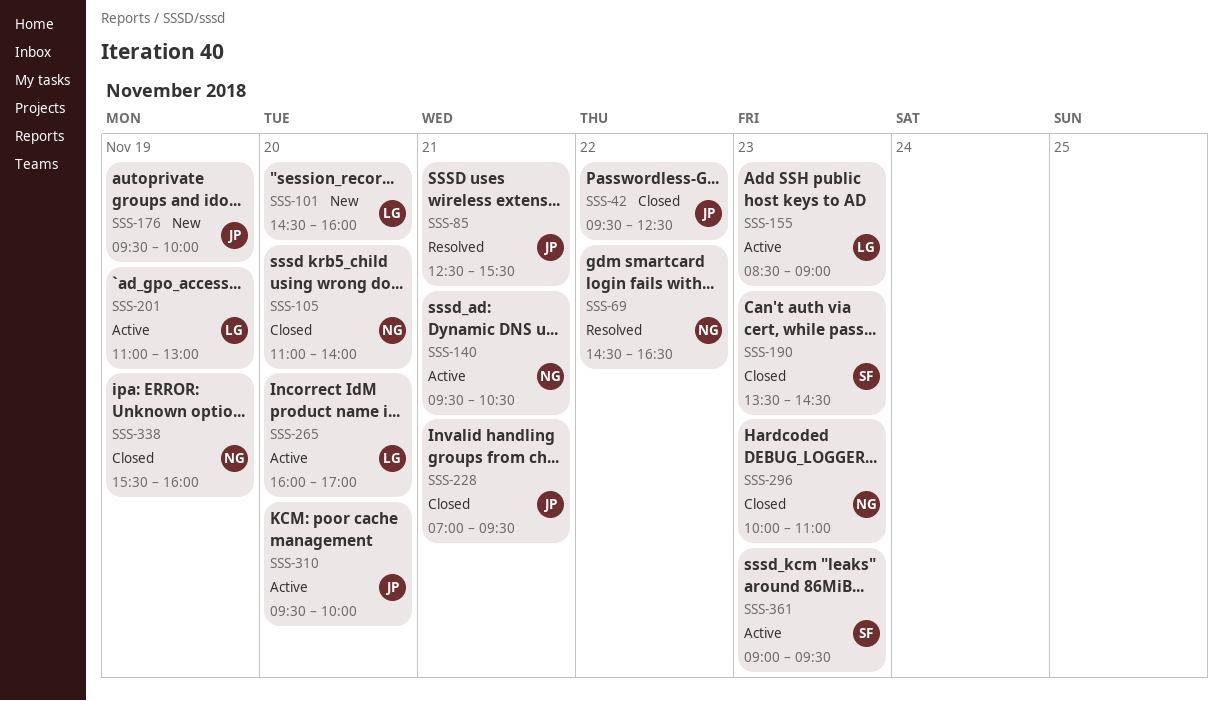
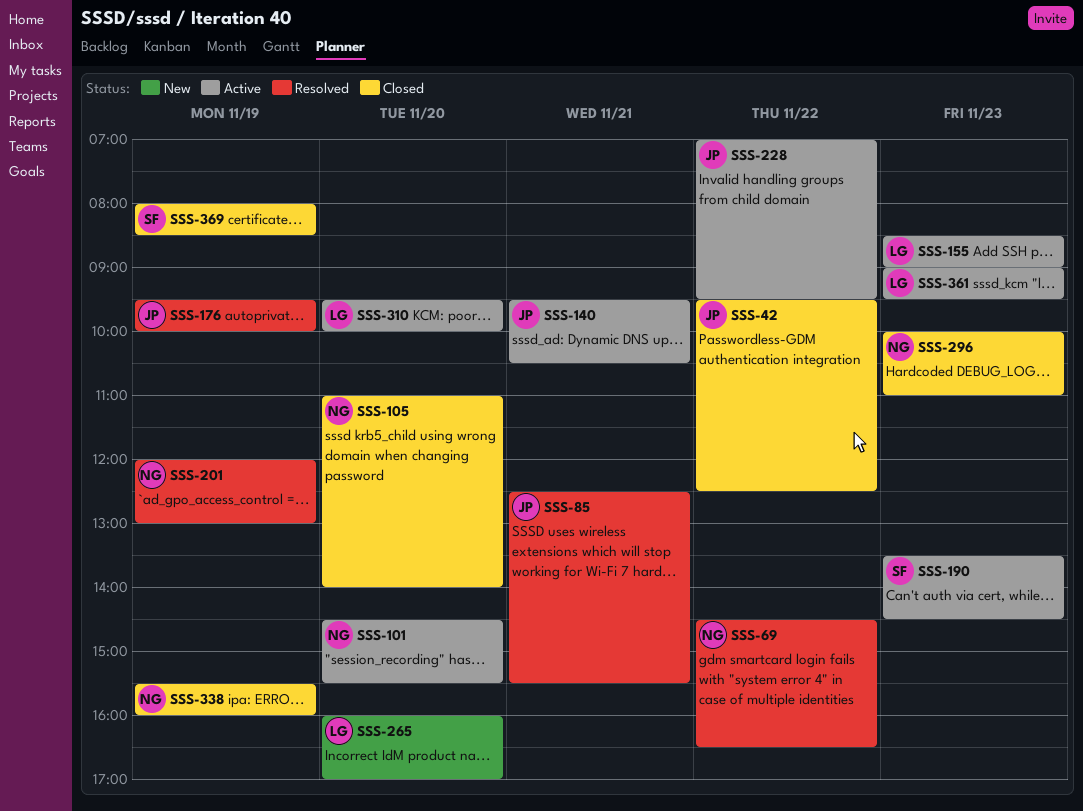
SSS-101, status: New -> Active
SSS-101, owner: LG -> NG
SSS-101, ends: 16:00 -> 15:30
SSS-140, owner: NG -> JP
SSS-176, status: New -> Resolved
SSS-190, status: Closed -> Active
SSS-201, status: Active -> Resolved
SSS-201, owner: LG -> NG
SSS-201, begins: 11:00 -> 12:00
SSS-228, status: Closed -> Active
SSS-228, day: Nov 21 -> Nov 22
SSS-265, status: Active -> New
SSS-310, owner: JP -> LG
SSS-361, owner: SF -> LG
SSS-369: none -> present

